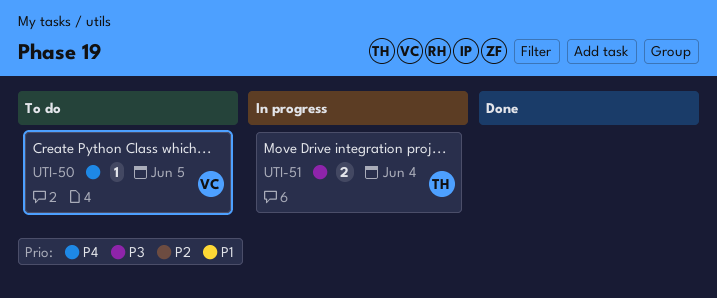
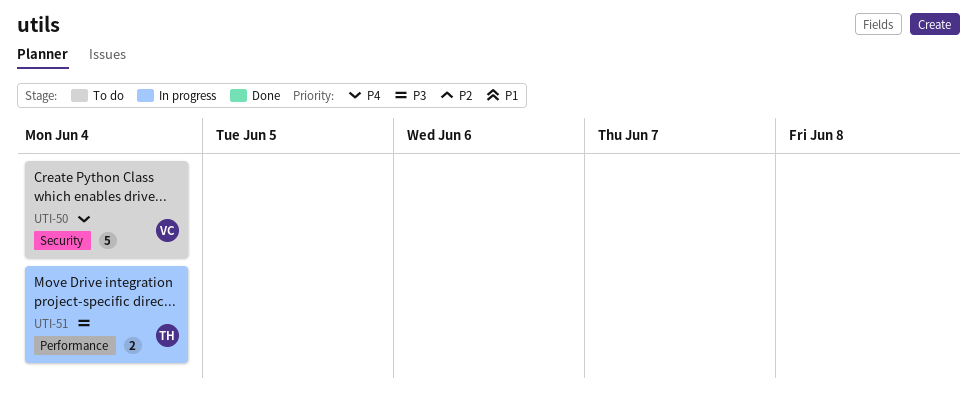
UTI-50, estimate: 1 -> 5
UTI-50, due: Jun 5 -> Jun 4

